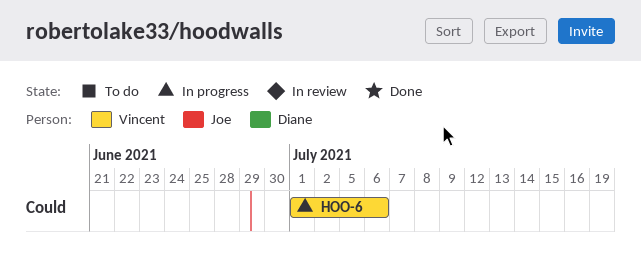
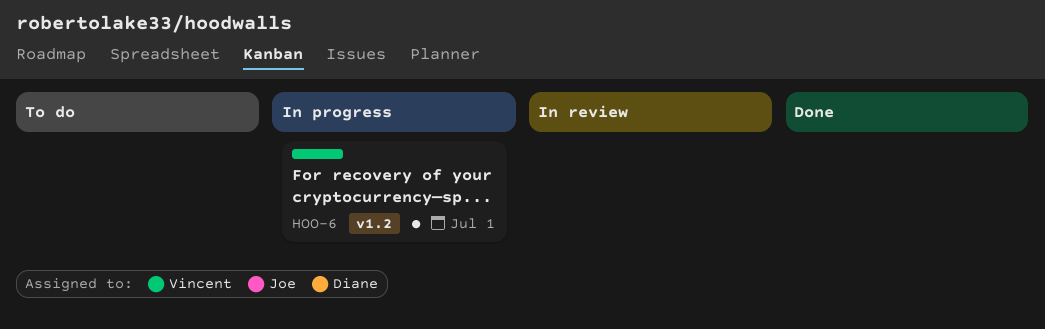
HOO-6, due: Jul 6 -> Jul 1

